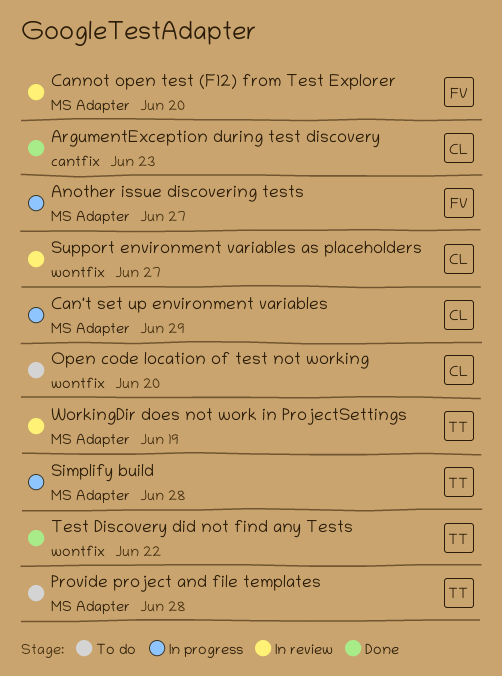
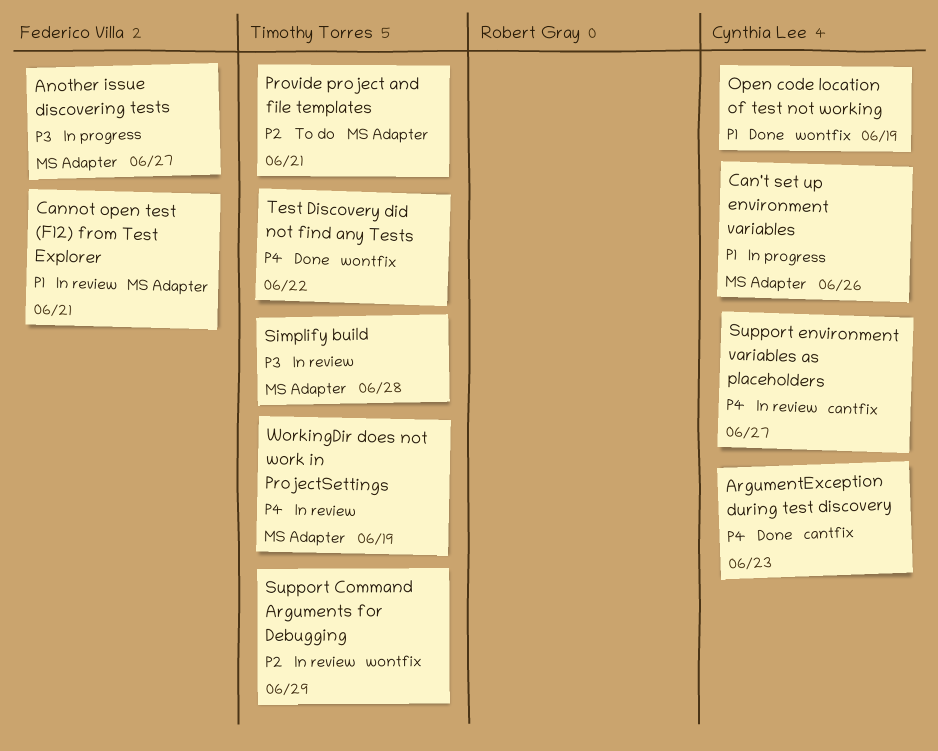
Can't set up environment variables, due: Jun 29 -> Jun 26
Cannot open test (F12) from Test Explorer, due: Jun 20 -> Jun 21
Open code location of test not working, status: To do -> Done
Open code location of test not working, due: Jun 20 -> Jun 19
Provide project and file templates, due: Jun 28 -> Jun 21
Simplify build, status: In progress -> In review
Support Command Arguments for Debugging: none -> present
Support environment variables as placeholders, label: wontfix -> cantfix

